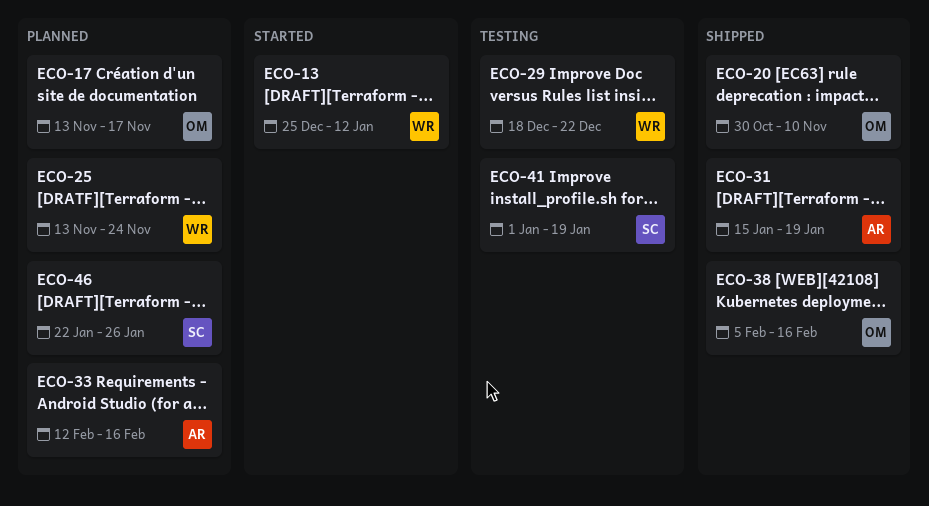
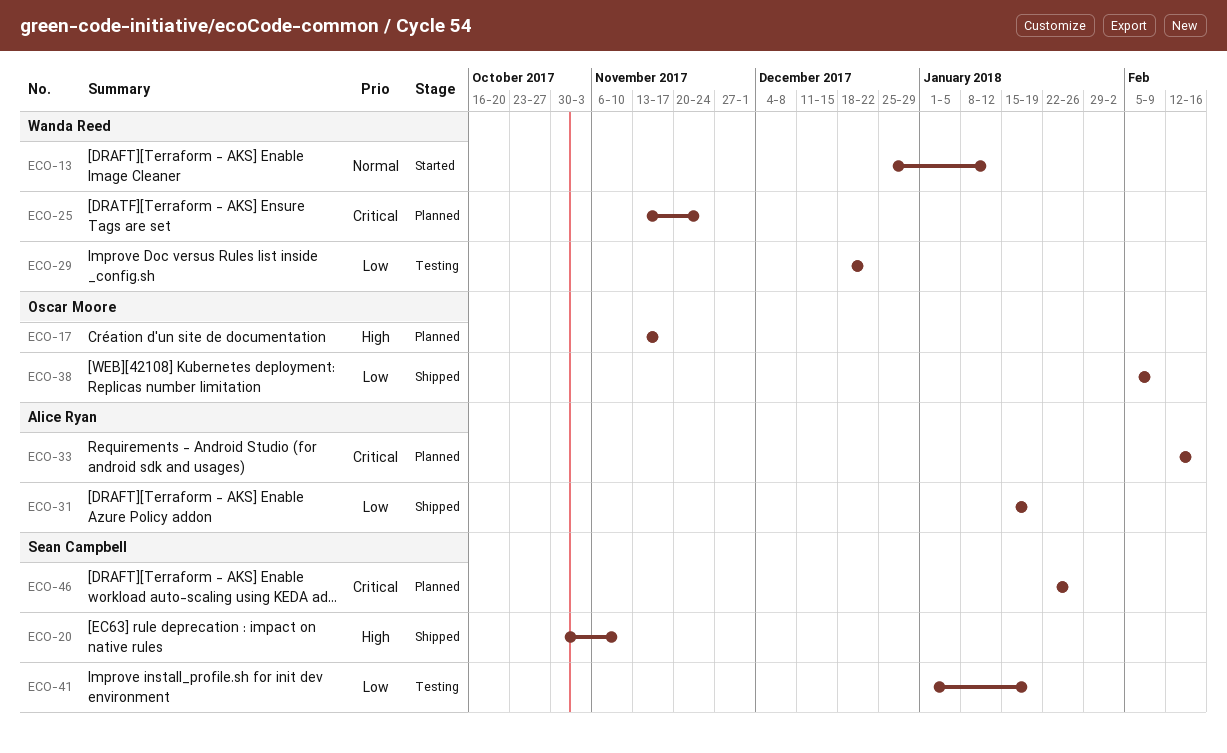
ECO-20, owner: Oscar Moore -> Sean Campbell
ECO-38, due: Feb 16 -> Feb 9

